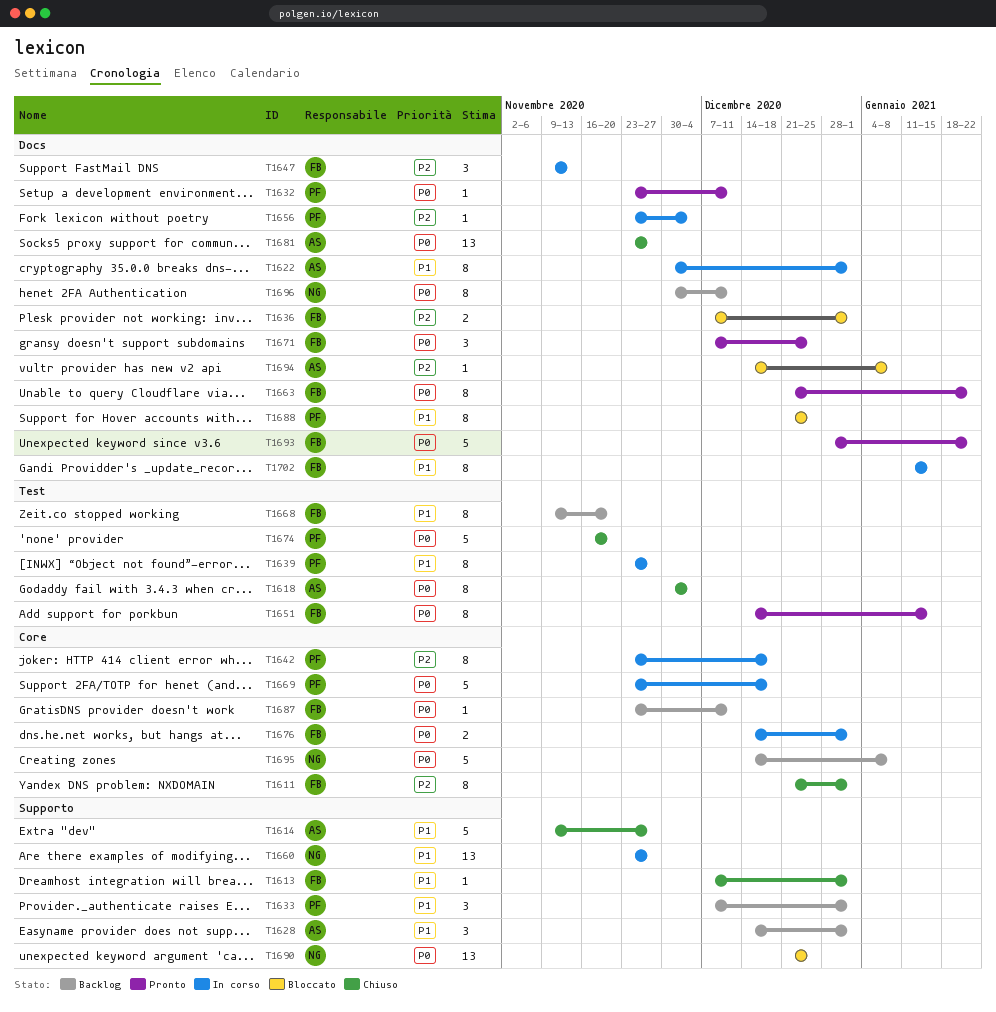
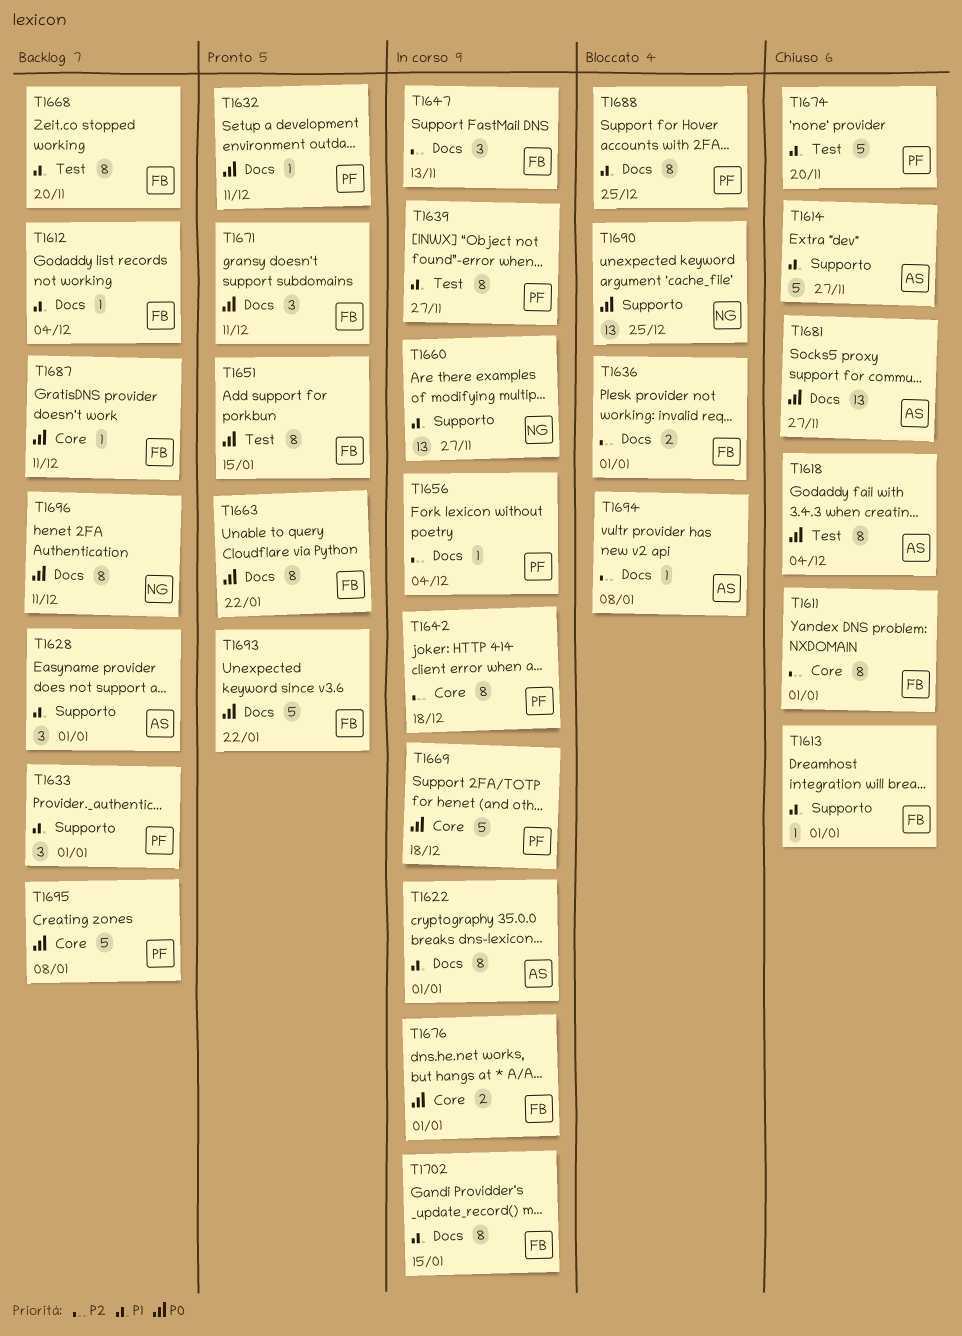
T1612: none -> present
T1671, due: Dec 25 -> Dec 11
T1674, priority: P0 -> P1
T1695, owner: NG -> PF

